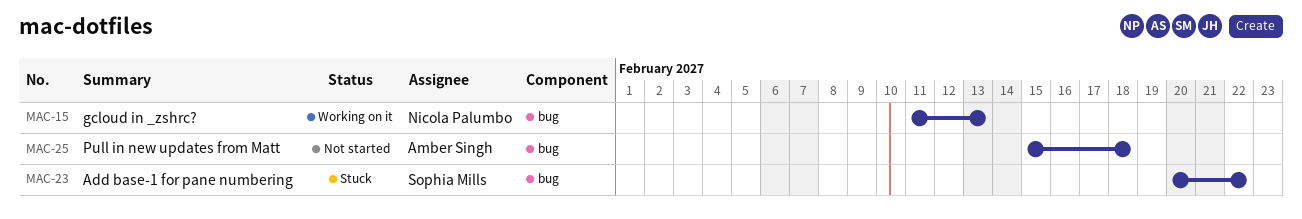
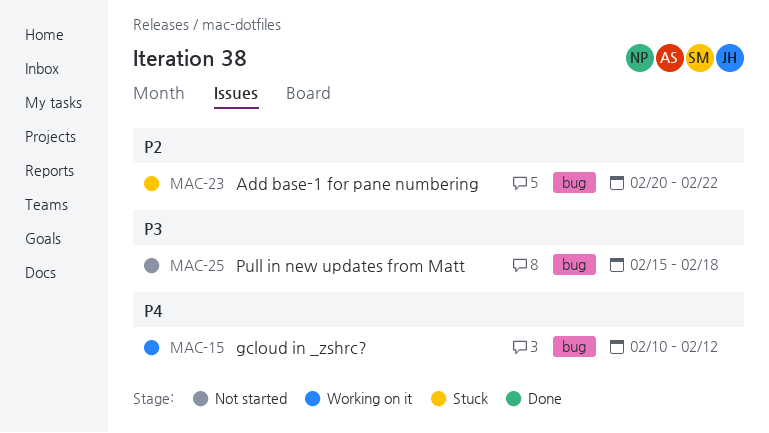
MAC-15, start: Feb 11 -> Feb 10
MAC-15, due: Feb 13 -> Feb 12

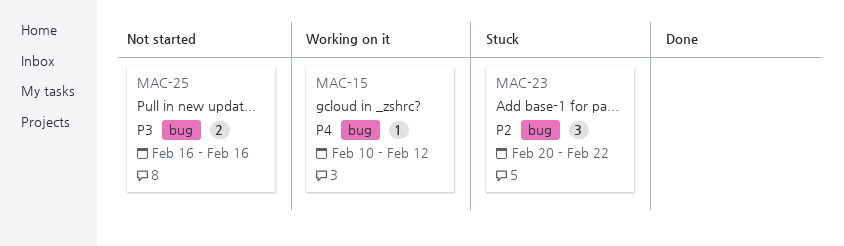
MAC-25, start: Feb 15 -> Feb 16
MAC-25, due: Feb 18 -> Feb 16

